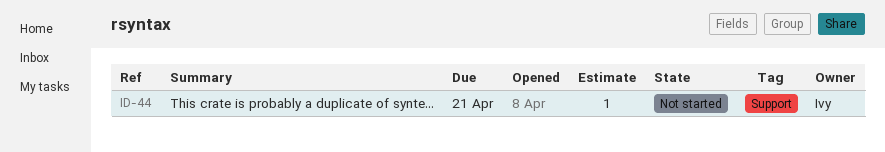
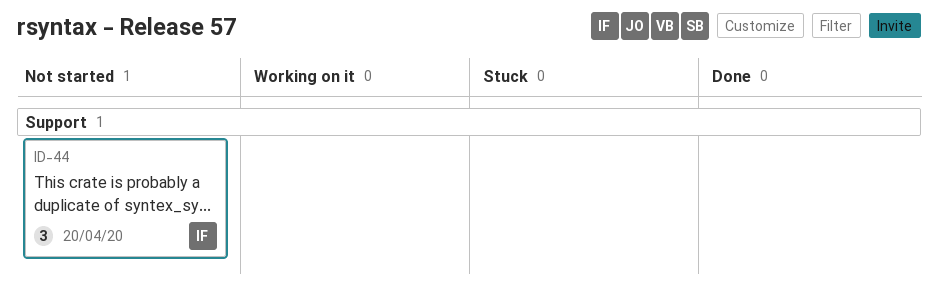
ID-44, estimate: 1 -> 3
ID-44, due: Apr 21 -> Apr 20

